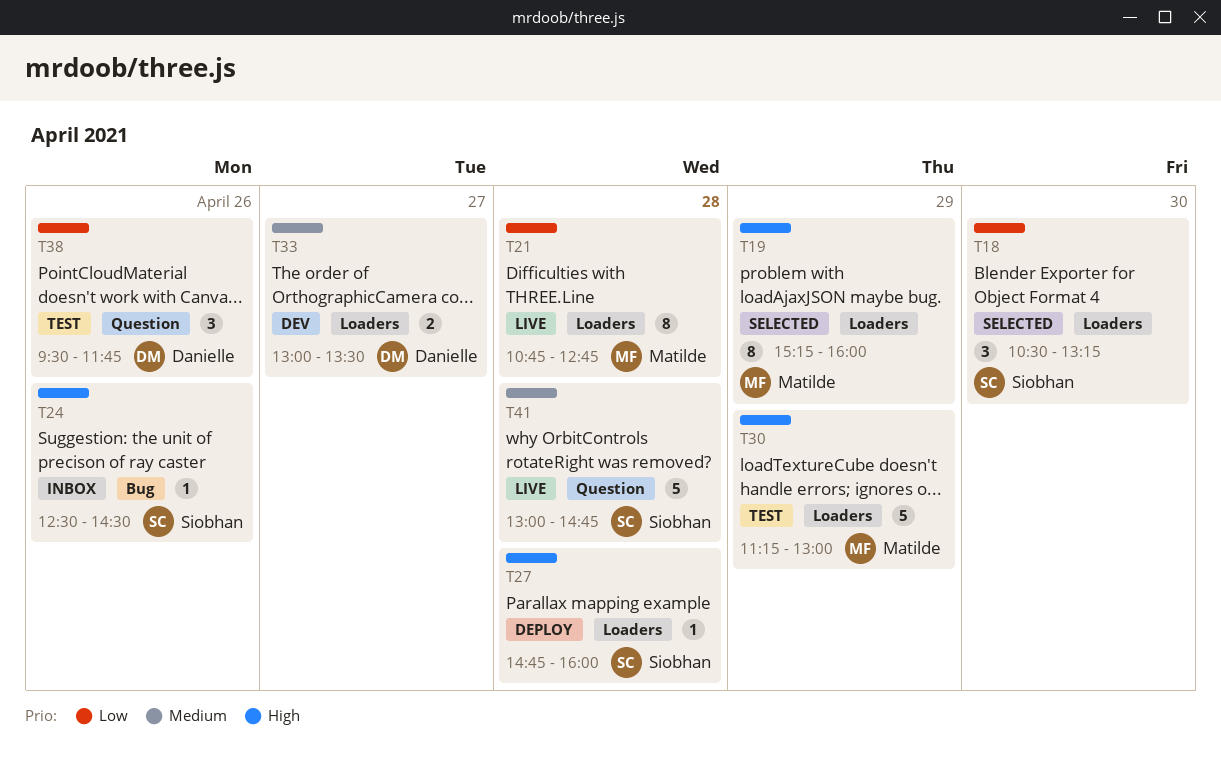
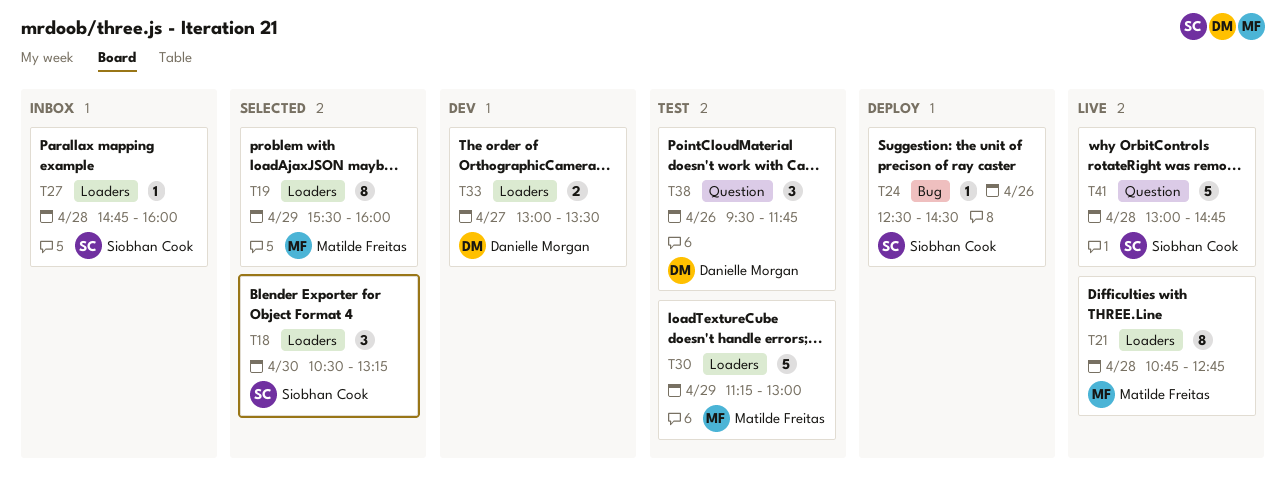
T19, begins: 15:15 -> 15:30
T24, status: Inbox -> Deploy
T27, status: Deploy -> Inbox

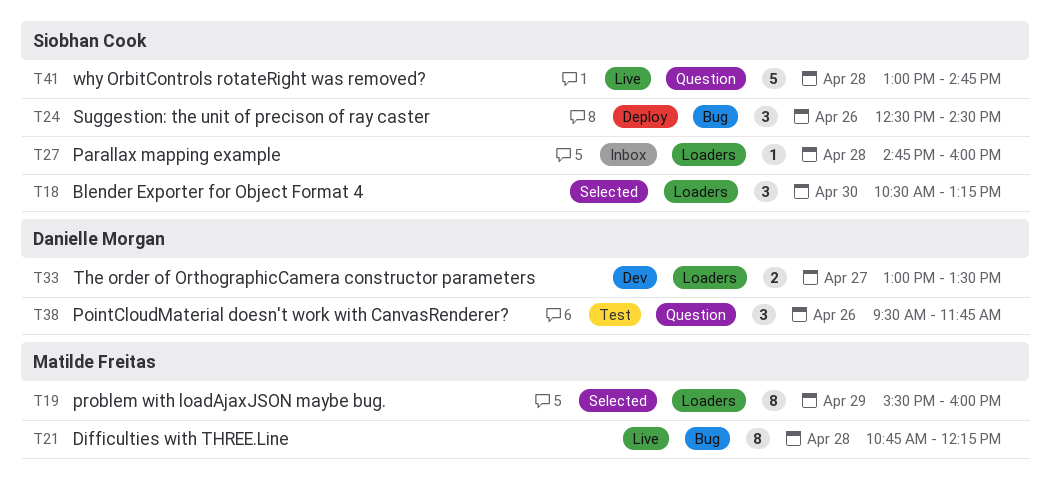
T21, label: Loaders -> Bug
T21, ends: 12:45 -> 12:15
T24, estimate: 1 -> 3
T30: present -> none

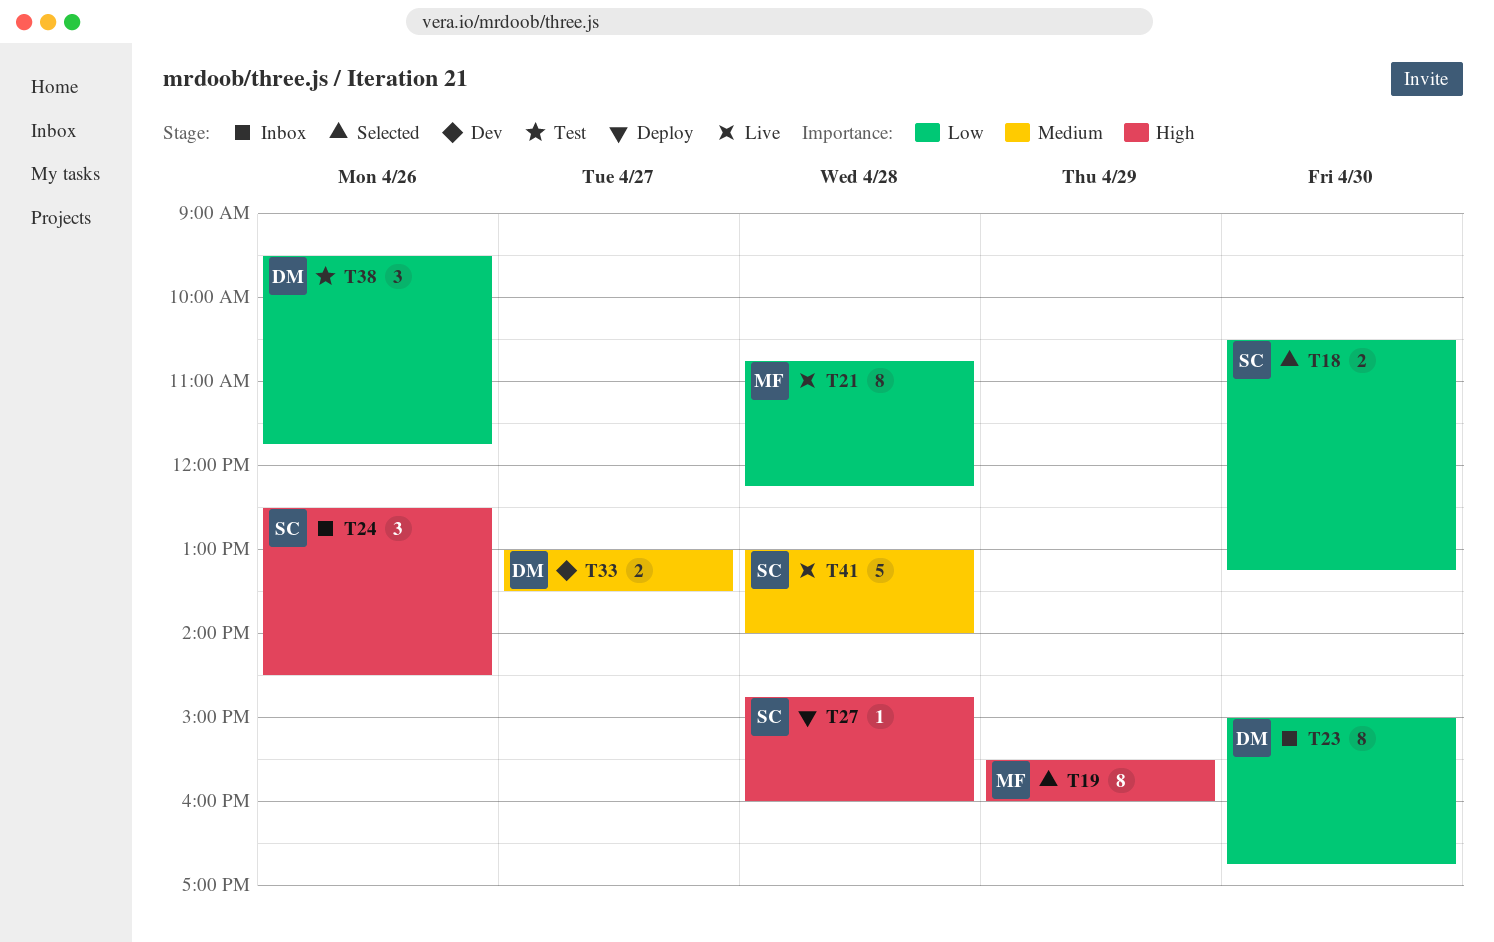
T18, estimate: 3 -> 2
T23: none -> present
T24, status: Deploy -> Inbox
T27, status: Inbox -> Deploy
T41, ends: 14:45 -> 14:00

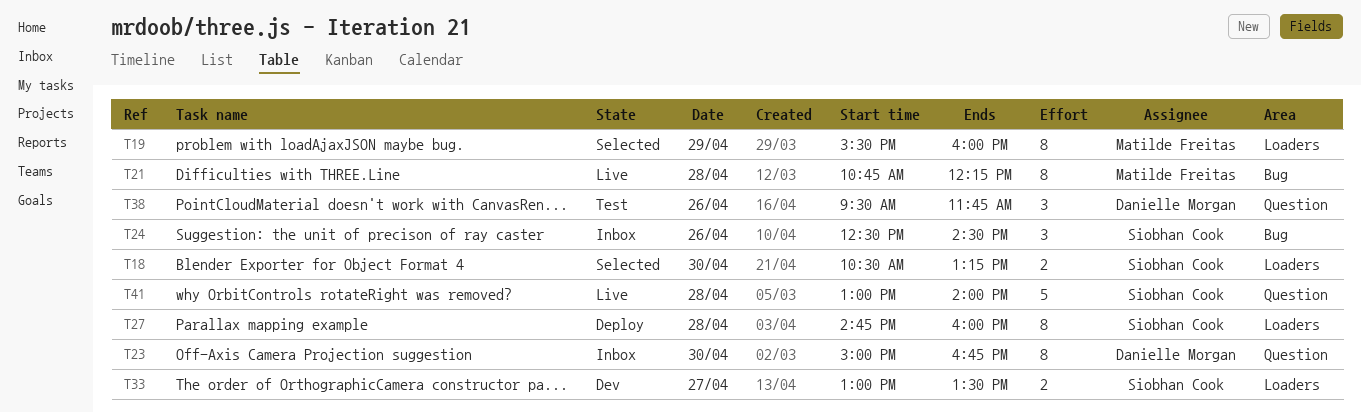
T27, estimate: 1 -> 8
T33, owner: Danielle Morgan -> Siobhan Cook

